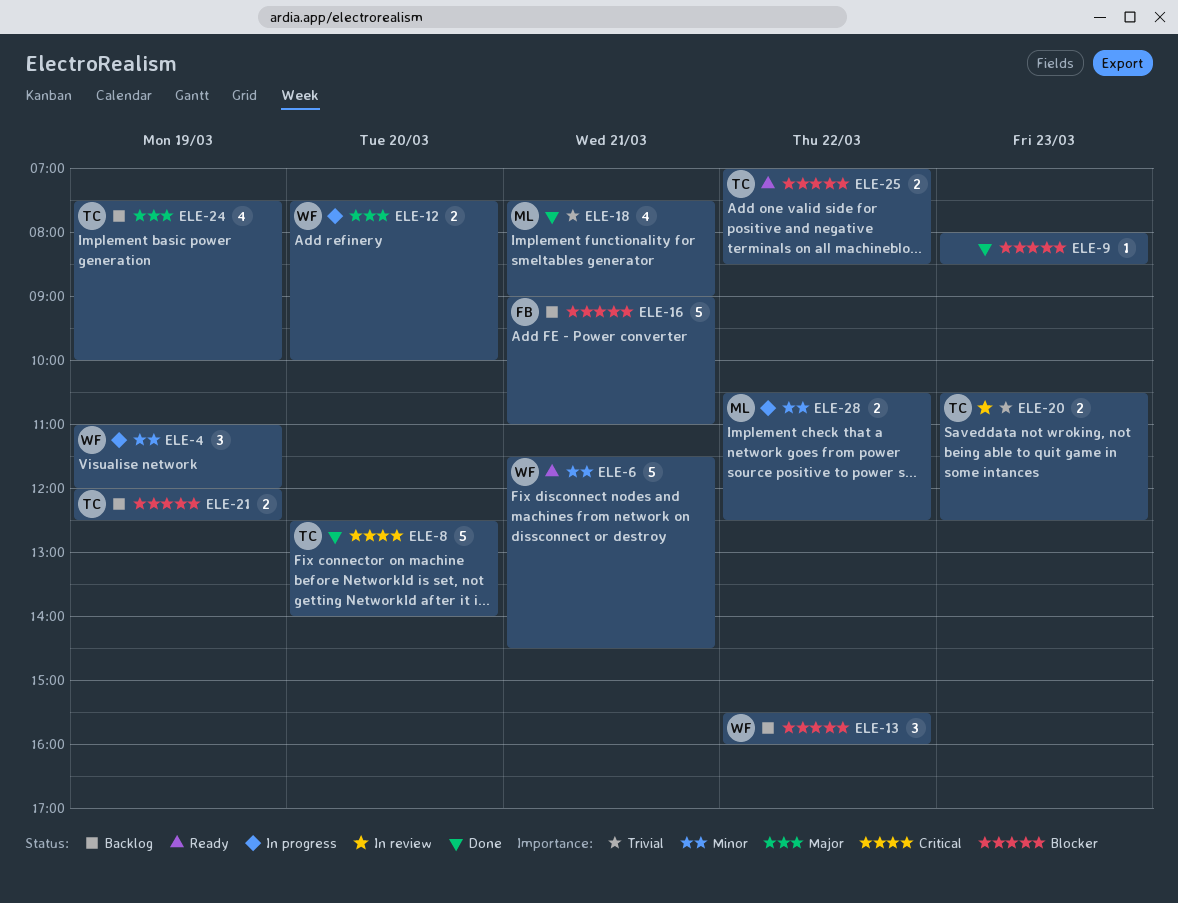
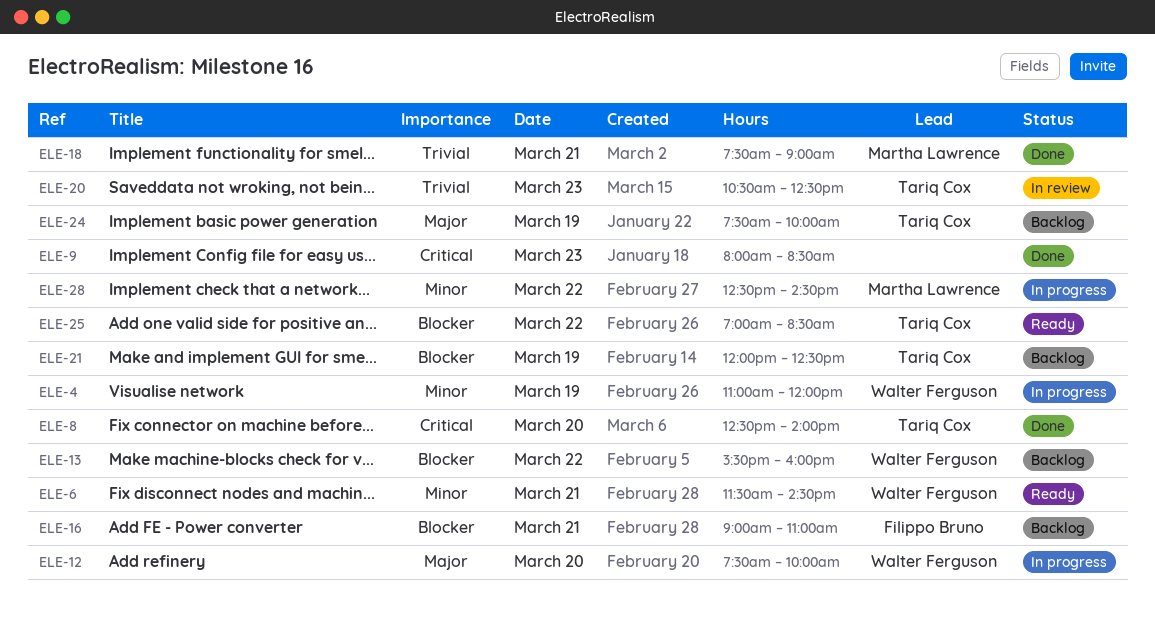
ELE-9, priority: Blocker -> Critical
ELE-28, begins: 10:30 -> 12:30
ELE-28, ends: 12:30 -> 14:30

